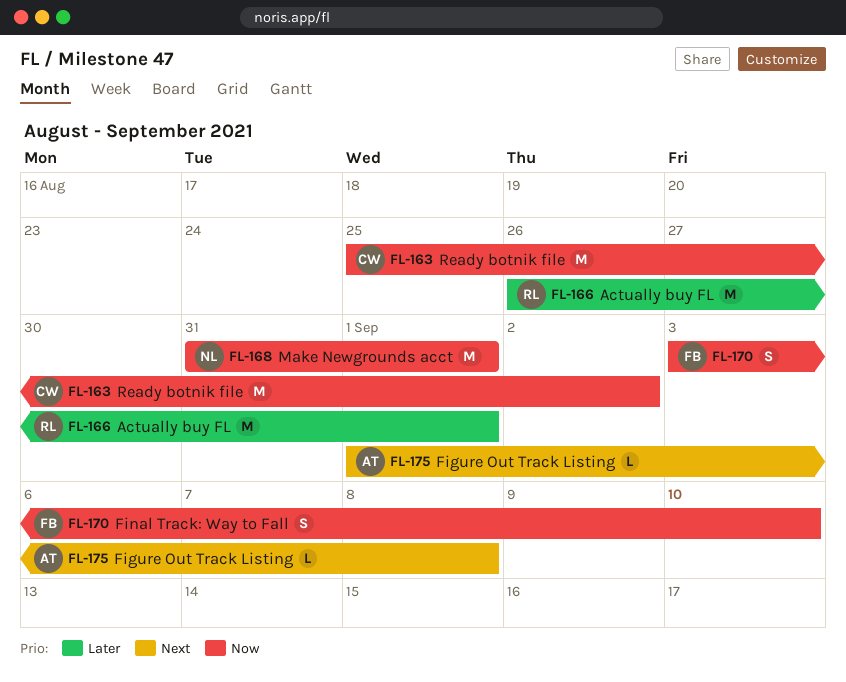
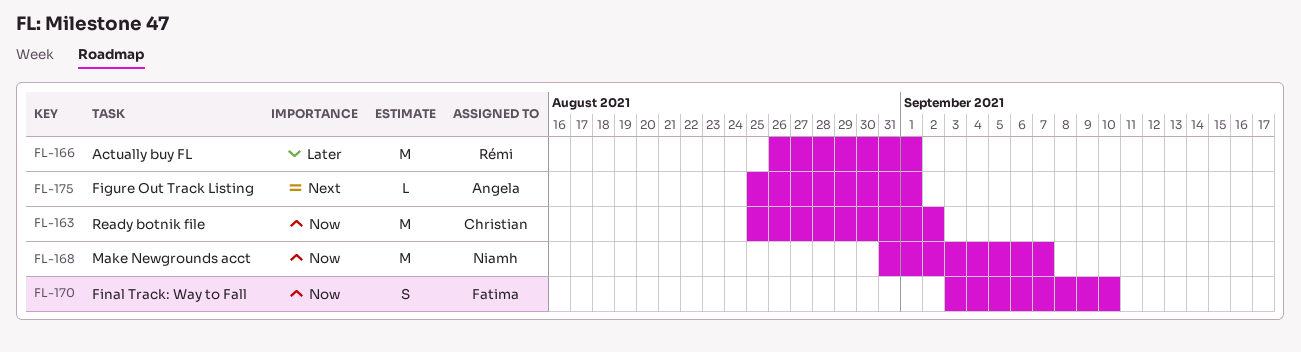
FL-168, due: Sep 1 -> Sep 7
FL-175, start: Sep 1 -> Aug 25
FL-175, due: Sep 8 -> Sep 1

